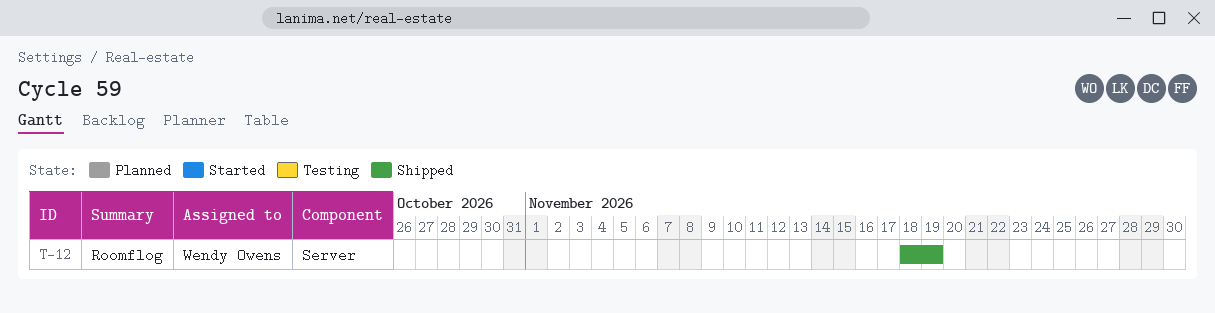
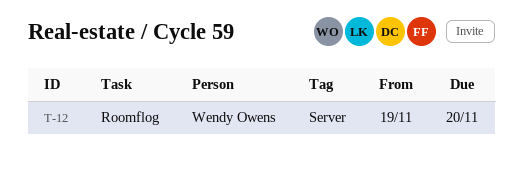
T-12, start: Nov 18 -> Nov 19
T-12, due: Nov 19 -> Nov 20

